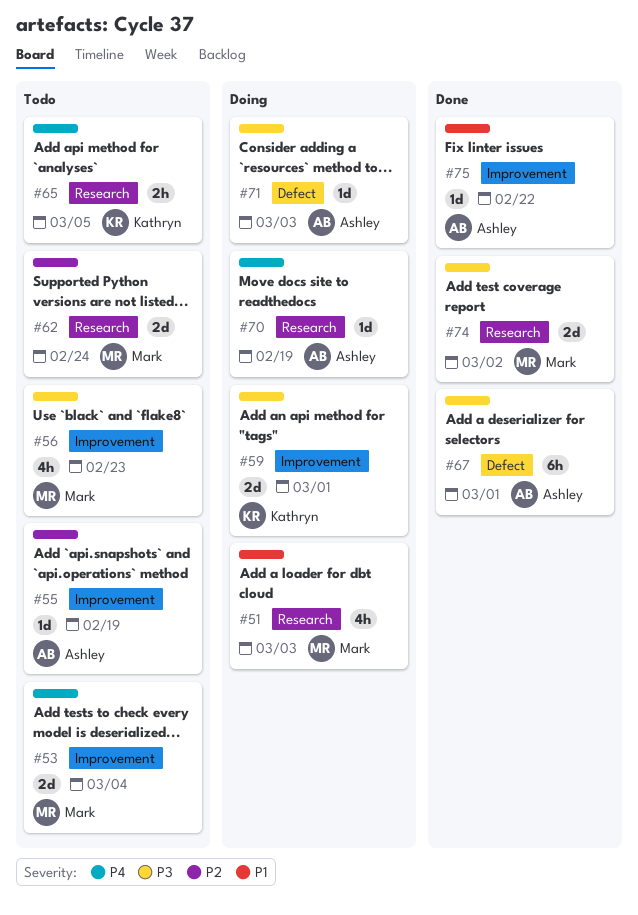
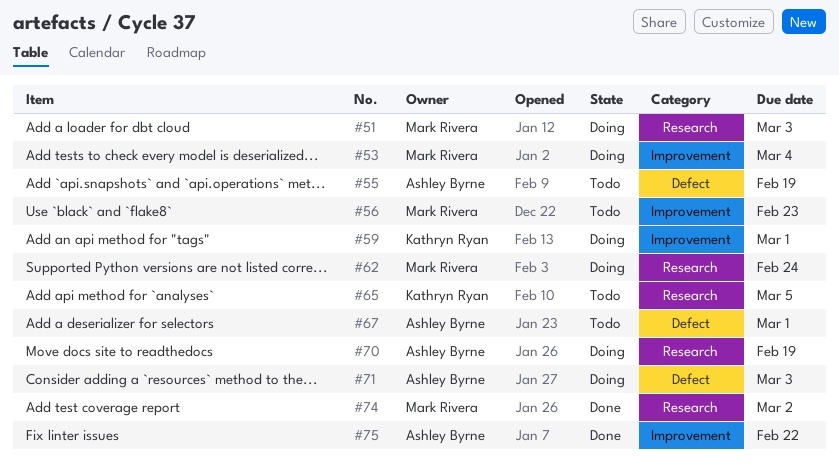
#53, status: Todo -> Doing
#55, label: Improvement -> Defect
#62, status: Todo -> Doing
#67, status: Done -> Todo

